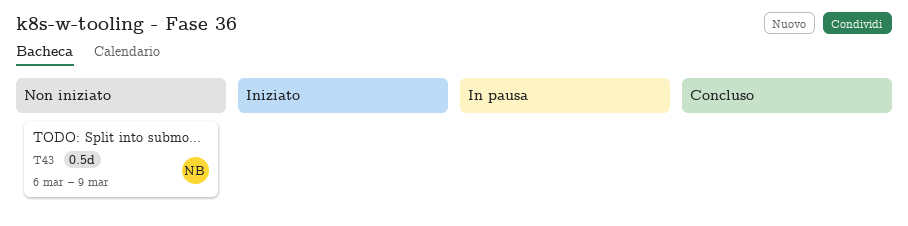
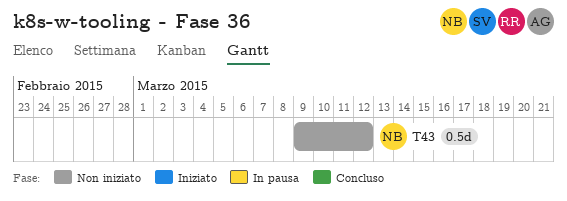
T43, start: Mar 6 -> Mar 9
T43, due: Mar 9 -> Mar 12

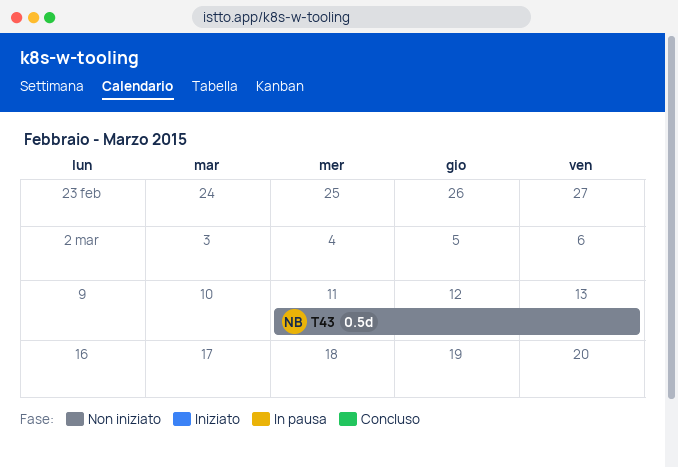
T43, start: Mar 9 -> Mar 11
T43, due: Mar 12 -> Mar 13

